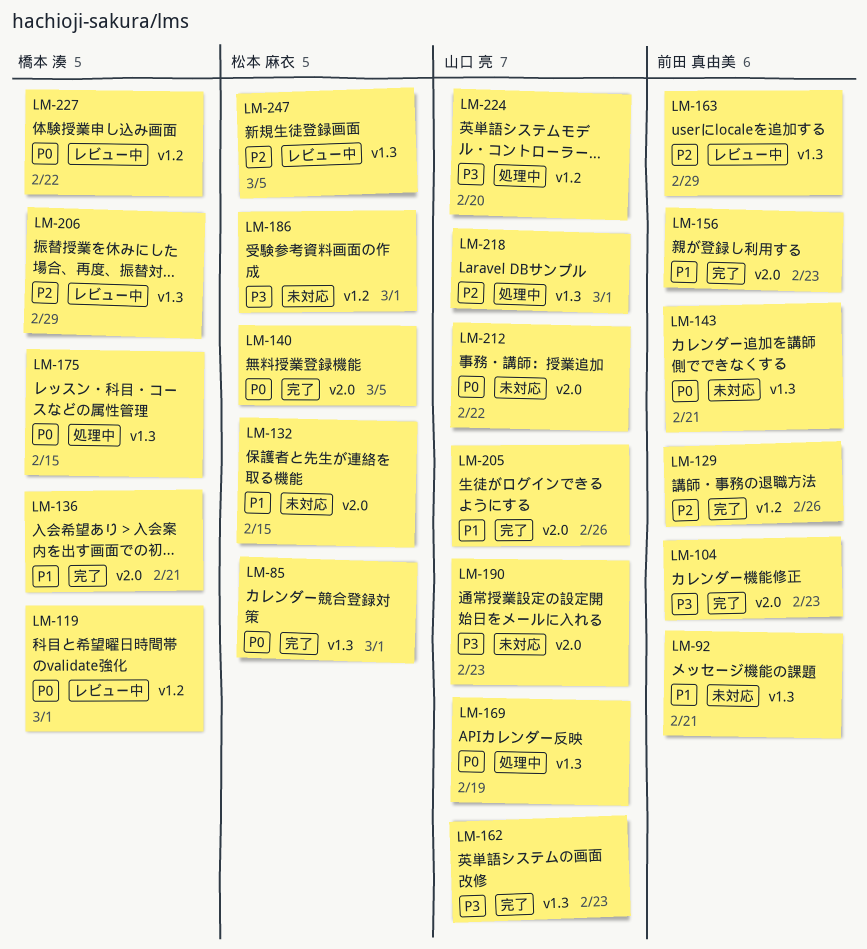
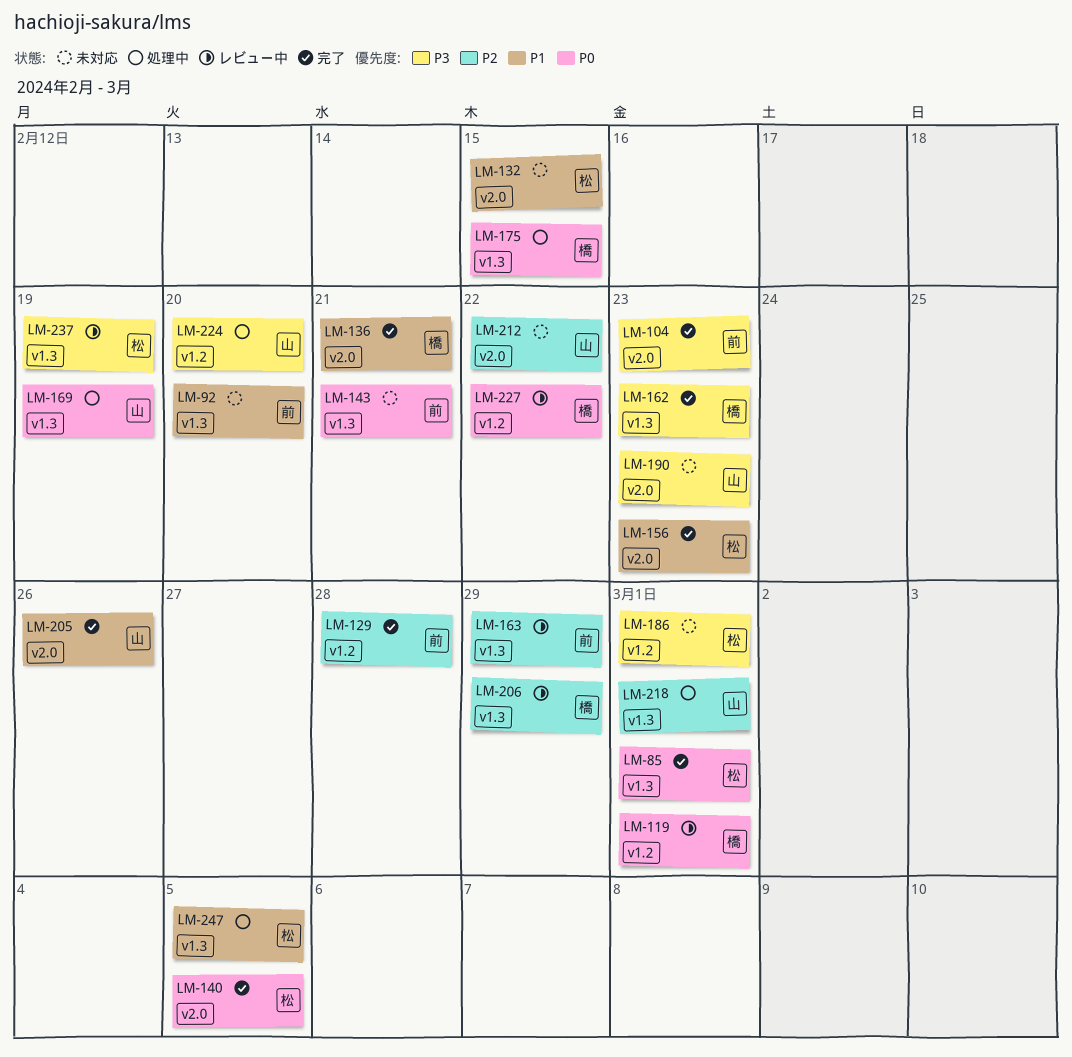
LM-92, due: Feb 21 -> Feb 20
LM-129, due: Feb 26 -> Feb 28
LM-156, owner: 前田 真由美 -> 松本 麻衣
LM-162, owner: 山口 亮 -> 橋本 湊
LM-212, priority: P0 -> P2
LM-237: none -> present
LM-247, status: レビュー中 -> 処理中
LM-247, priority: P2 -> P1

